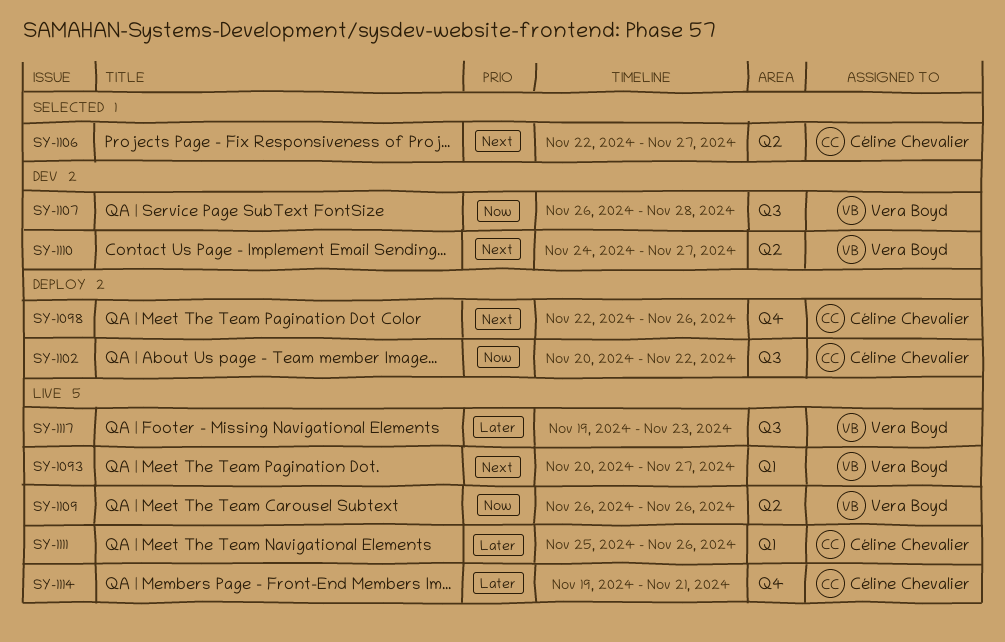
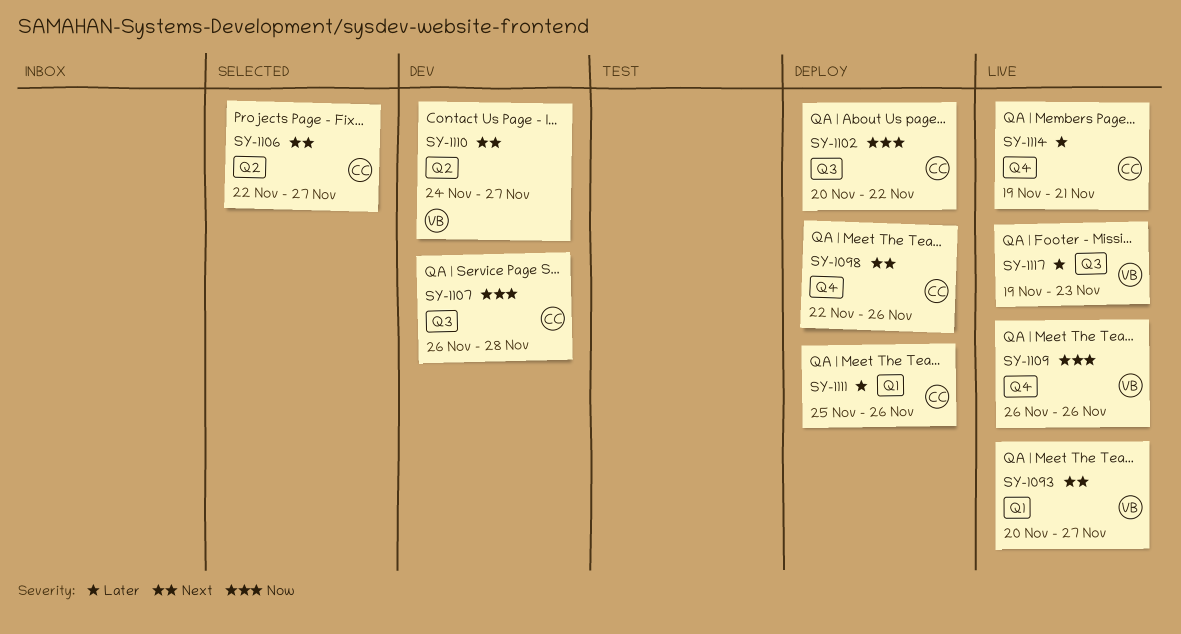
SY-1107, owner: Vera Boyd -> Céline Chevalier
SY-1109, label: Q2 -> Q4
SY-1111, status: Live -> Deploy

